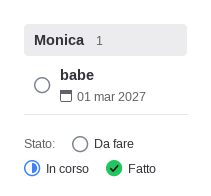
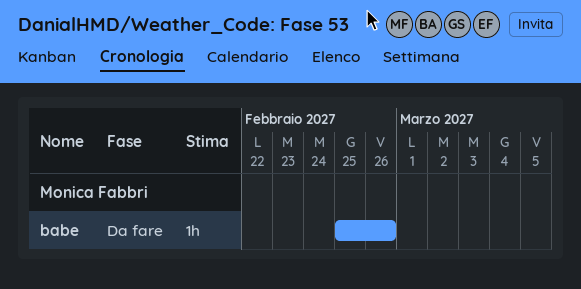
babe, due: Mar 1 -> Feb 26

